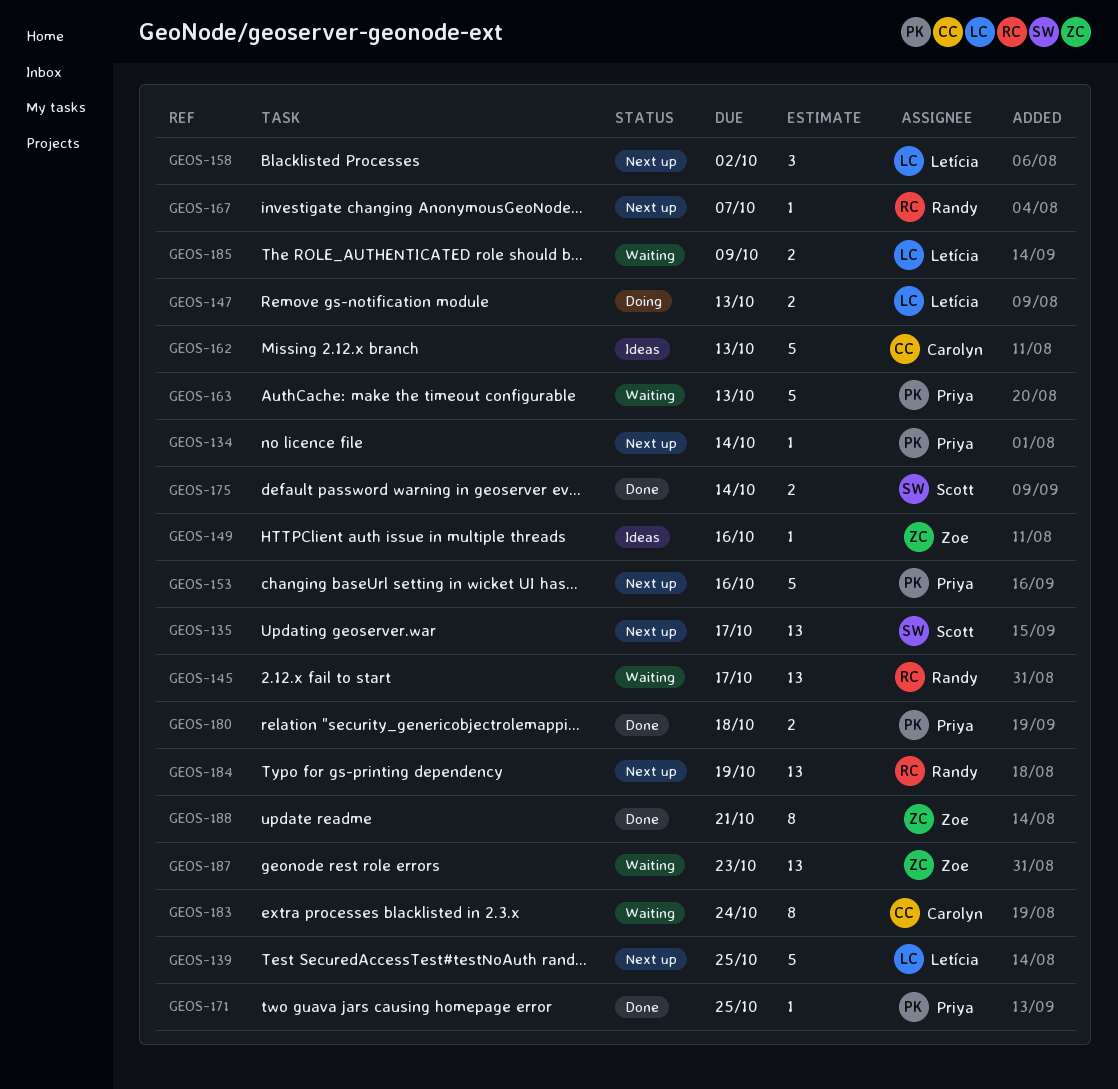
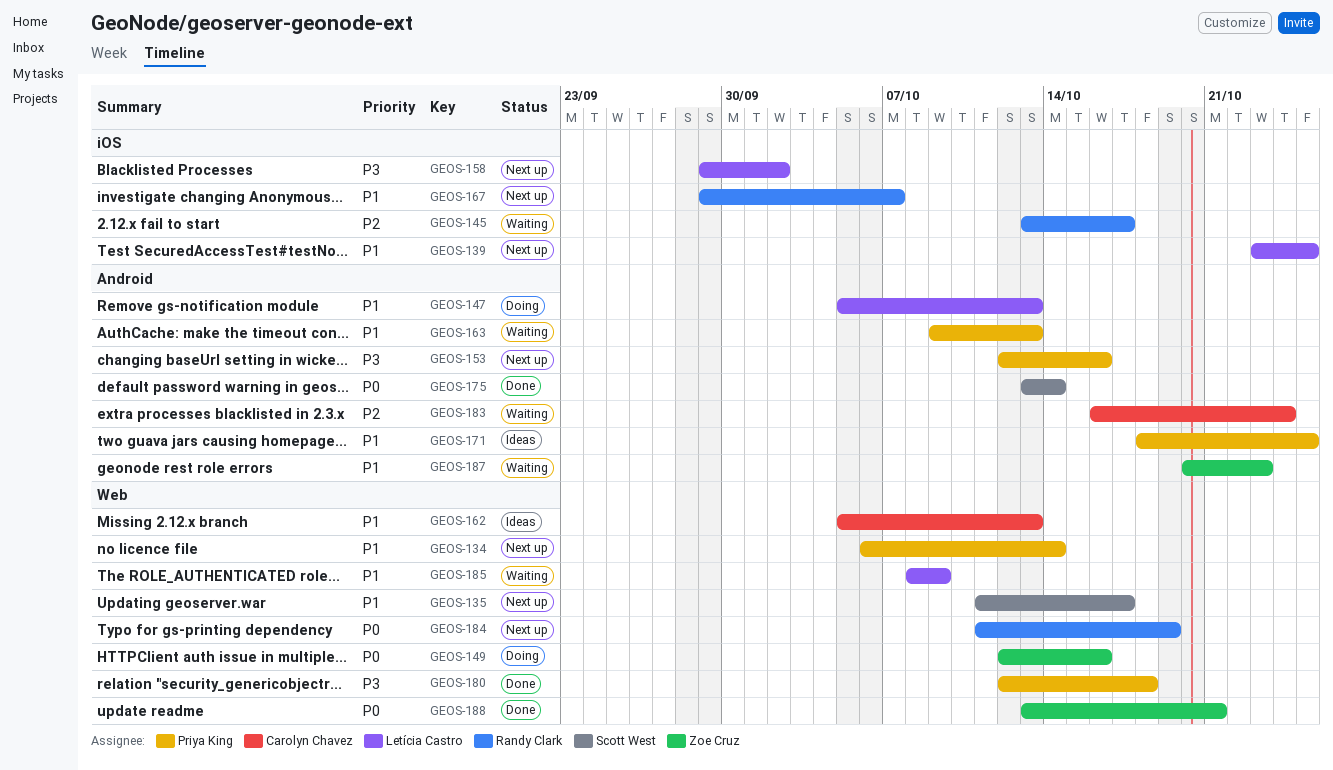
GEOS-149, status: Ideas -> Doing
GEOS-171, status: Done -> Ideas

